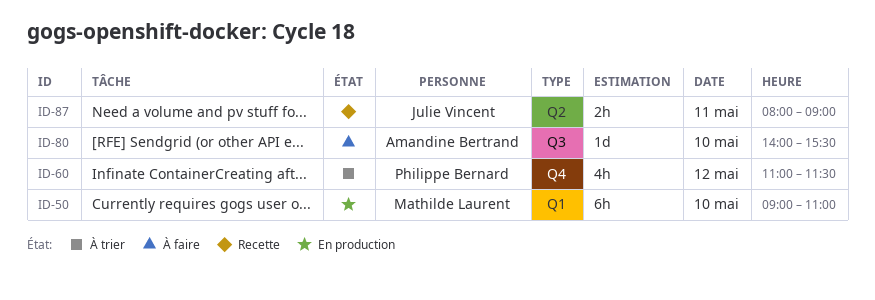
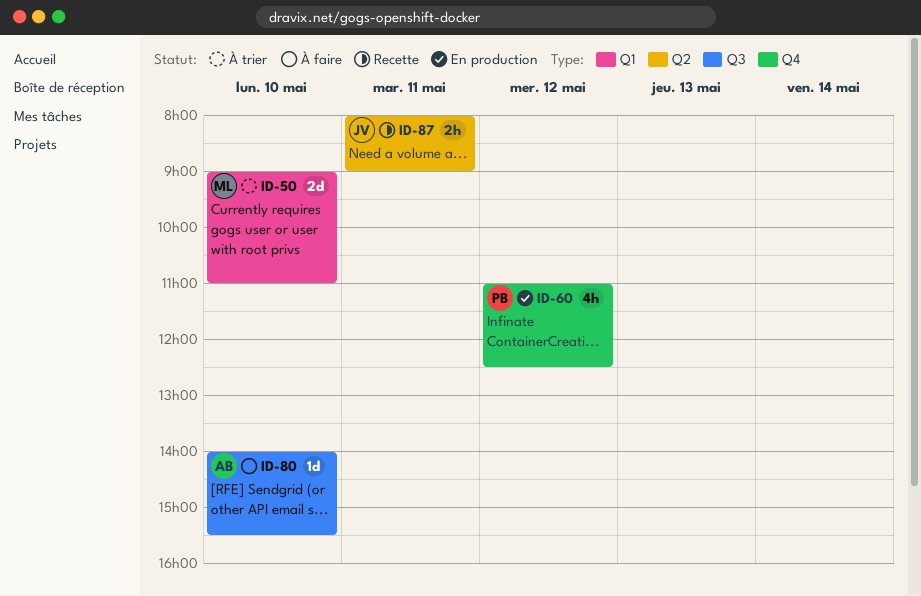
ID-50, status: En production -> À trier
ID-50, estimate: 6h -> 2d
ID-60, status: À trier -> En production
ID-60, ends: 11:30 -> 12:30

